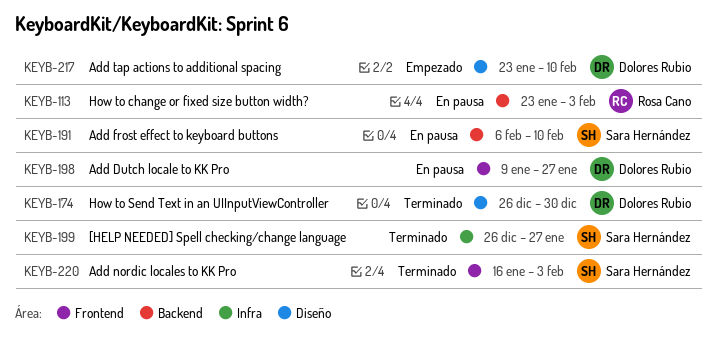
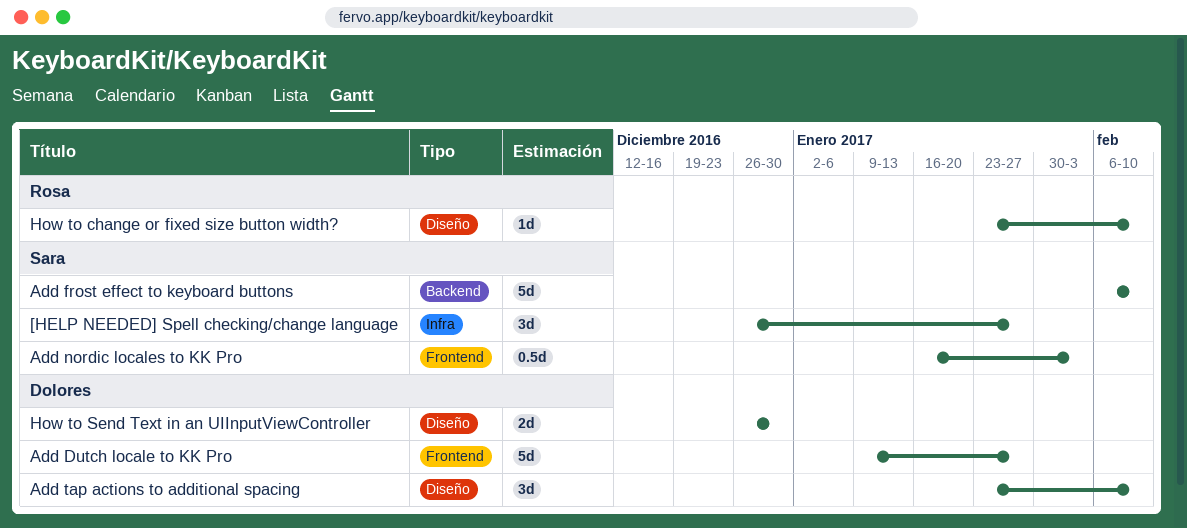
How to change or fixed size button width?, label: Backend -> Diseño
How to change or fixed size button width?, due: Feb 3 -> Feb 10

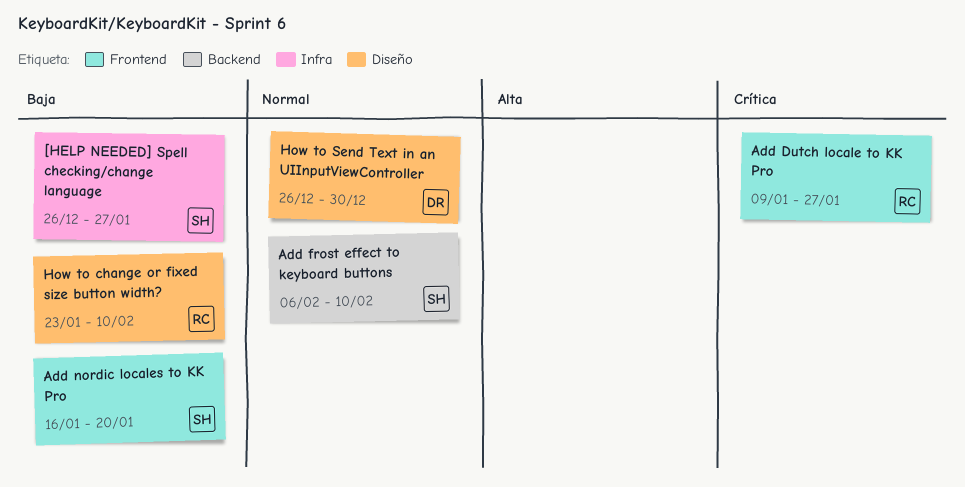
Add Dutch locale to KK Pro, owner: Dolores -> Rosa
Add nordic locales to KK Pro, due: Feb 3 -> Jan 20
Add tap actions to additional spacing: present -> none

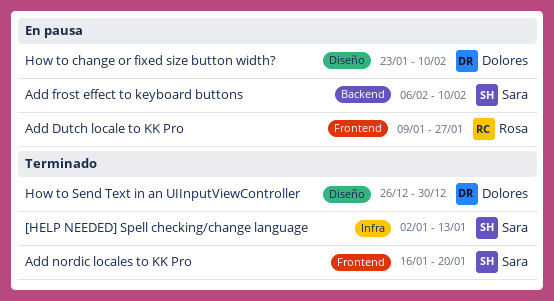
[HELP NEEDED] Spell checking/change language, start: Dec 26 -> Jan 2
[HELP NEEDED] Spell checking/change language, due: Jan 27 -> Jan 13
How to change or fixed size button width?, owner: Rosa -> Dolores

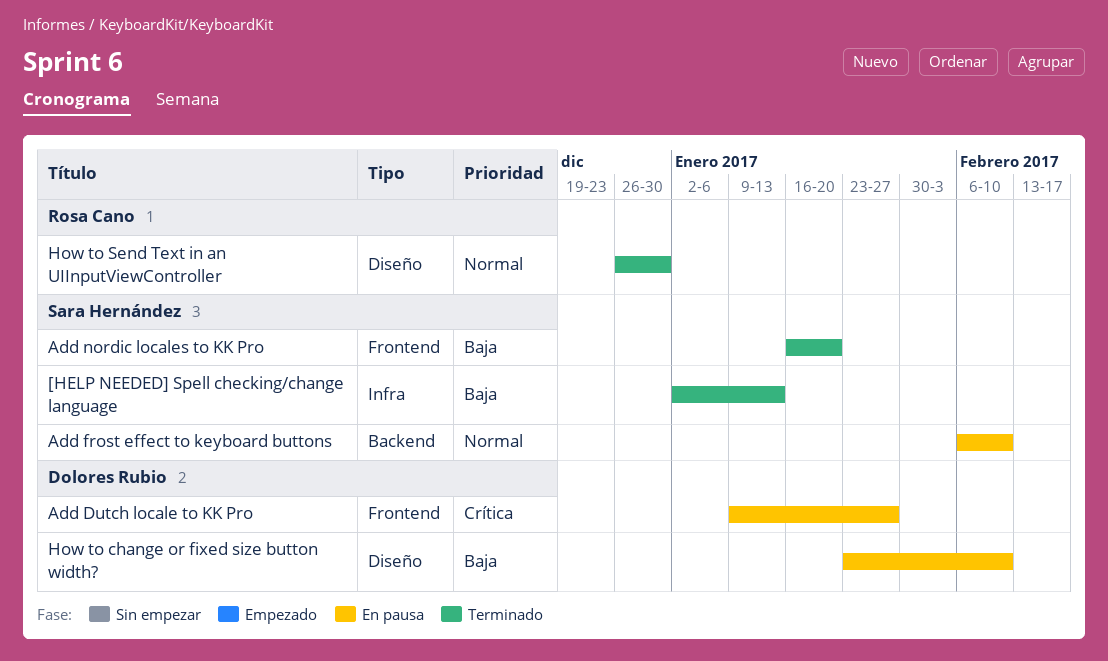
Add Dutch locale to KK Pro, owner: Rosa Cano -> Dolores Rubio
How to Send Text in an UIInputViewController, owner: Dolores Rubio -> Rosa Cano

